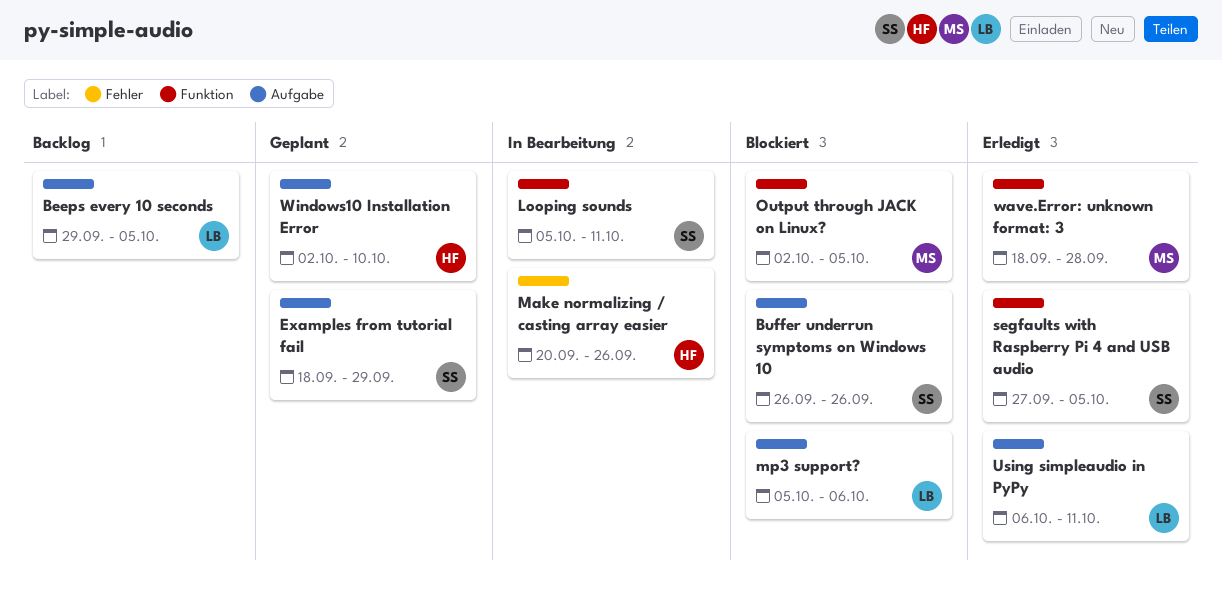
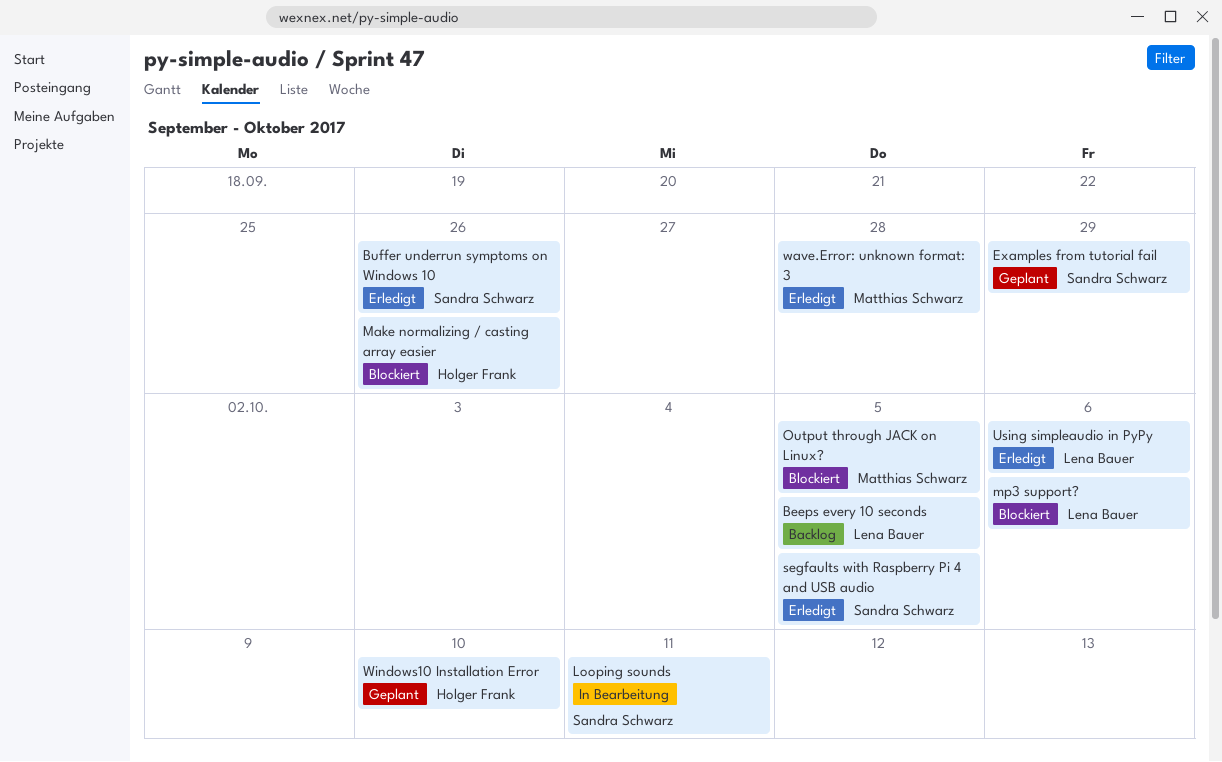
Buffer underrun symptoms on Windows 10, status: Blockiert -> Erledigt
Make normalizing / casting array easier, status: In Bearbeitung -> Blockiert
Using simpleaudio in PyPy, due: Oct 11 -> Oct 6

